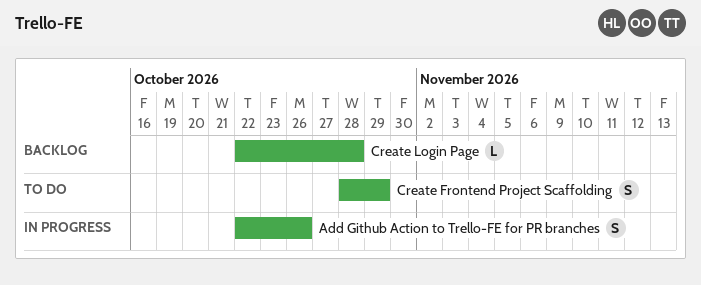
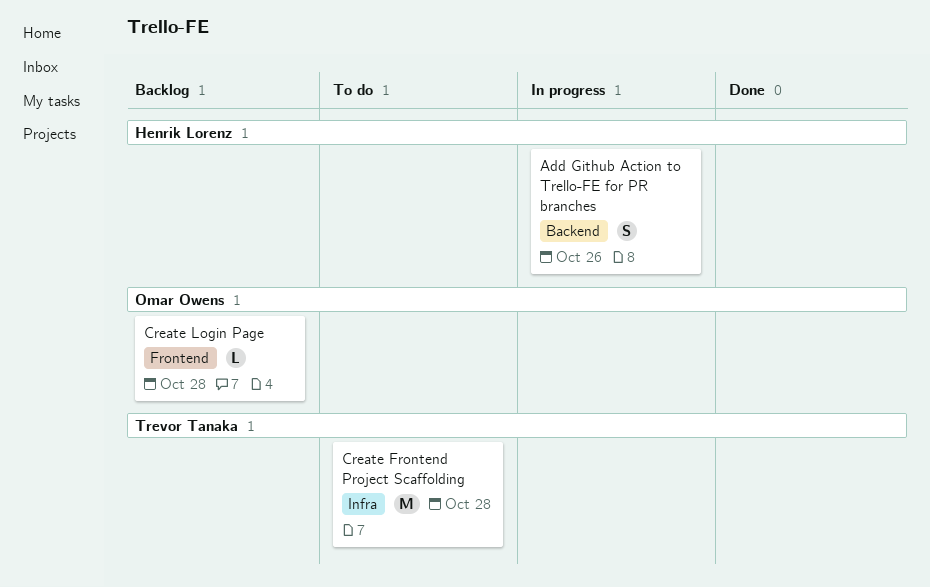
Create Frontend Project Scaffolding, estimate: S -> M
Create Frontend Project Scaffolding, due: Oct 29 -> Oct 28

